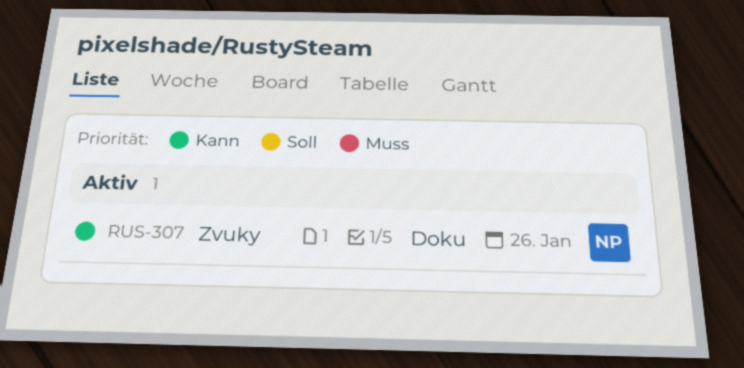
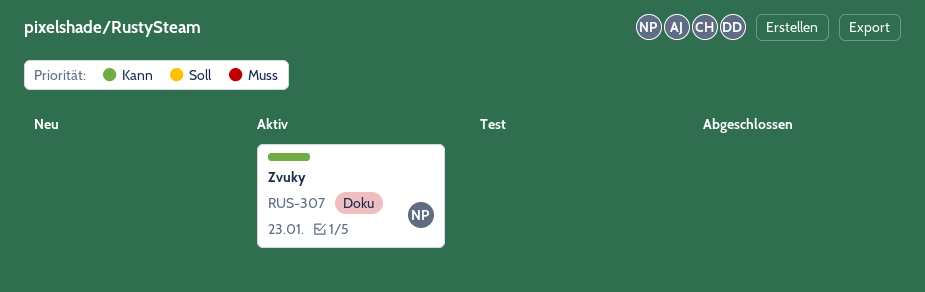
RUS-307, due: Jan 26 -> Jan 23

